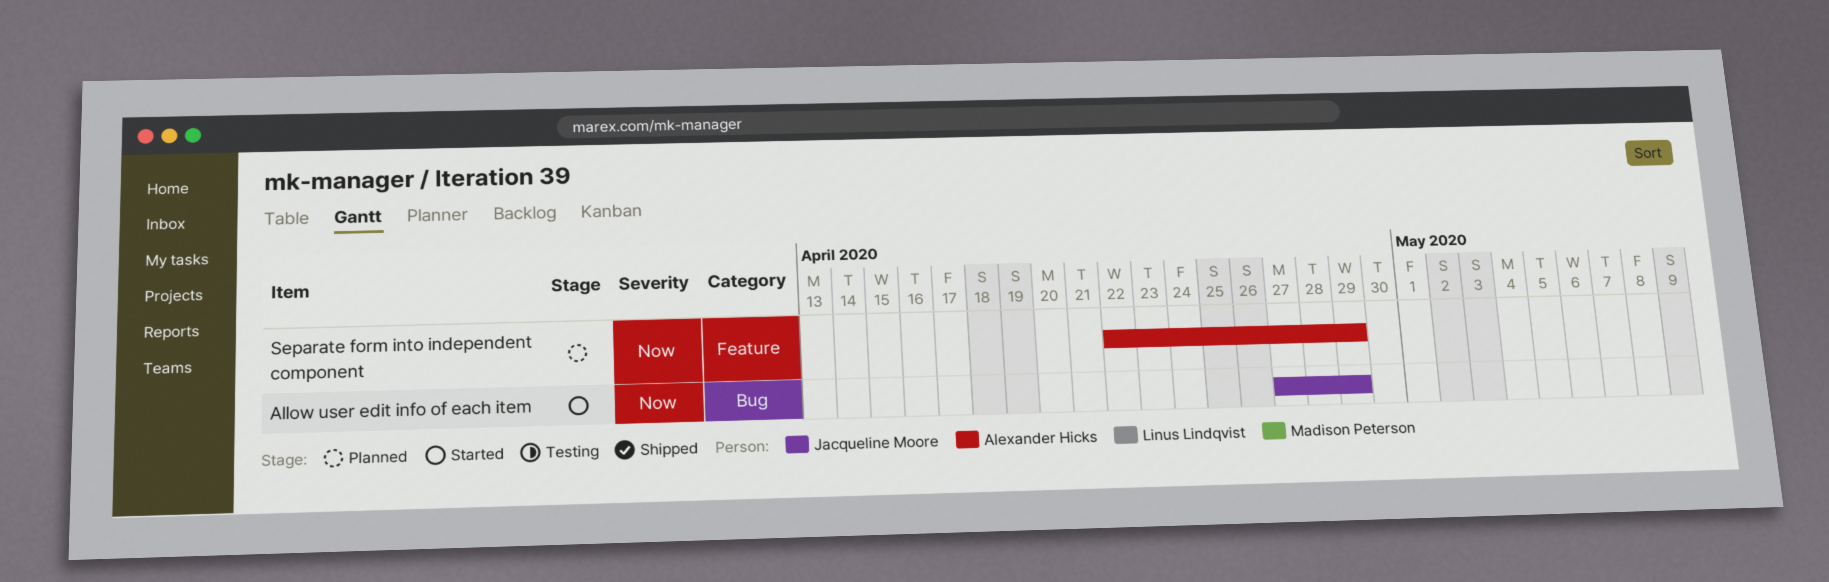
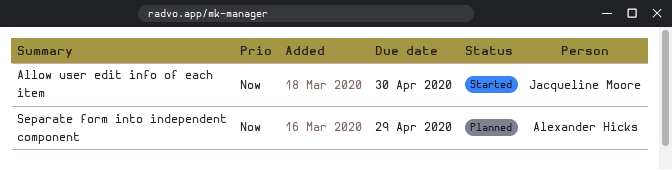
Allow user edit info of each item, due: Apr 29 -> Apr 30

